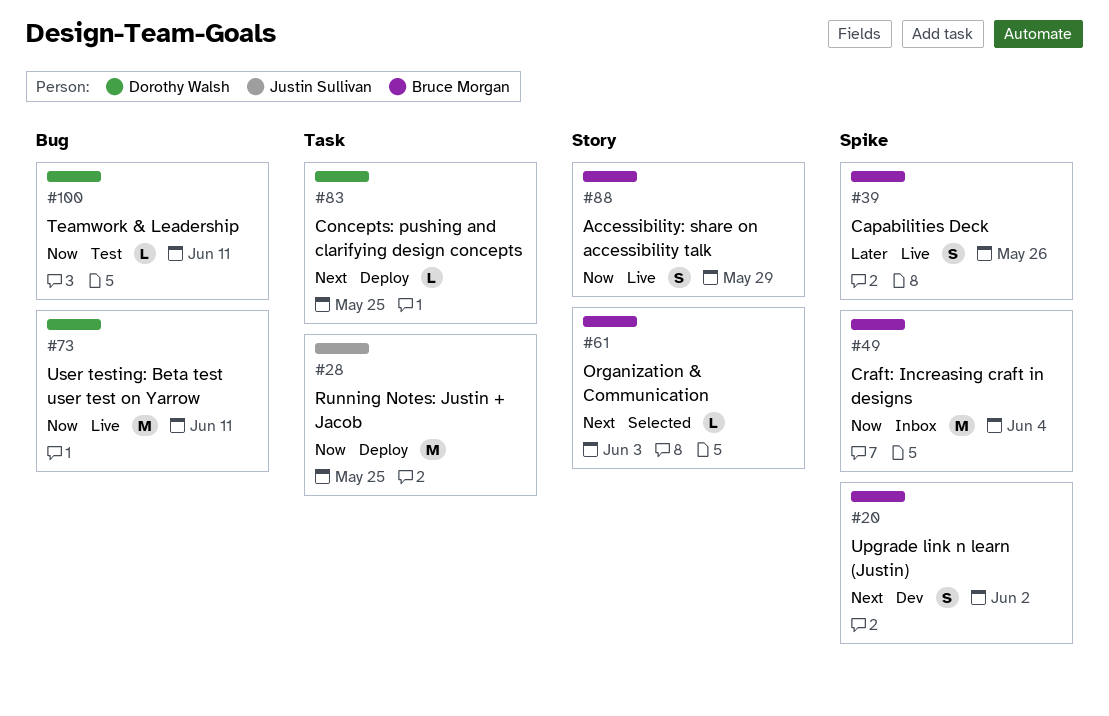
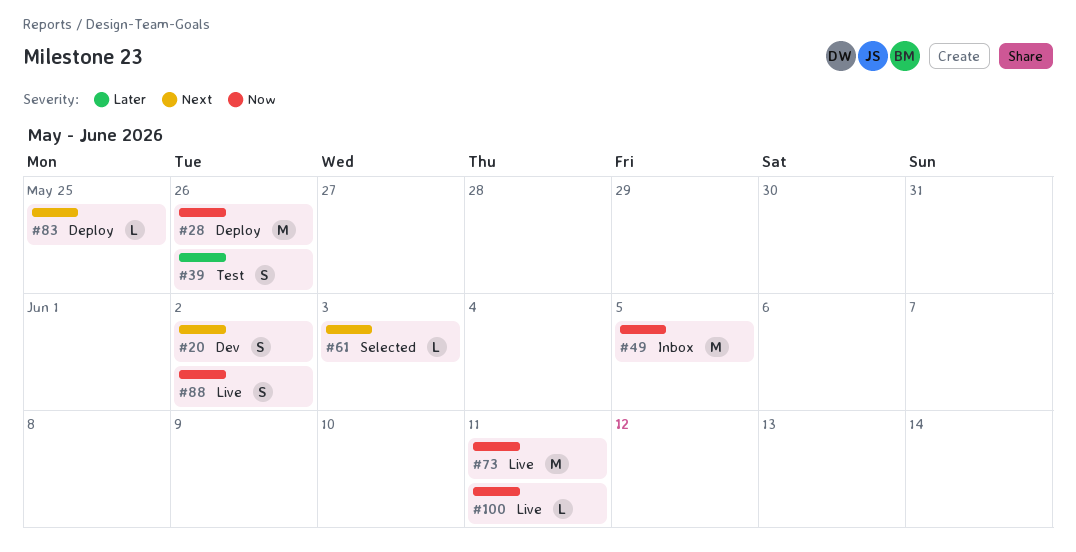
#28, due: May 25 -> May 26
#39, status: Live -> Test
#49, due: Jun 4 -> Jun 5
#88, due: May 29 -> Jun 2
#100, status: Test -> Live

